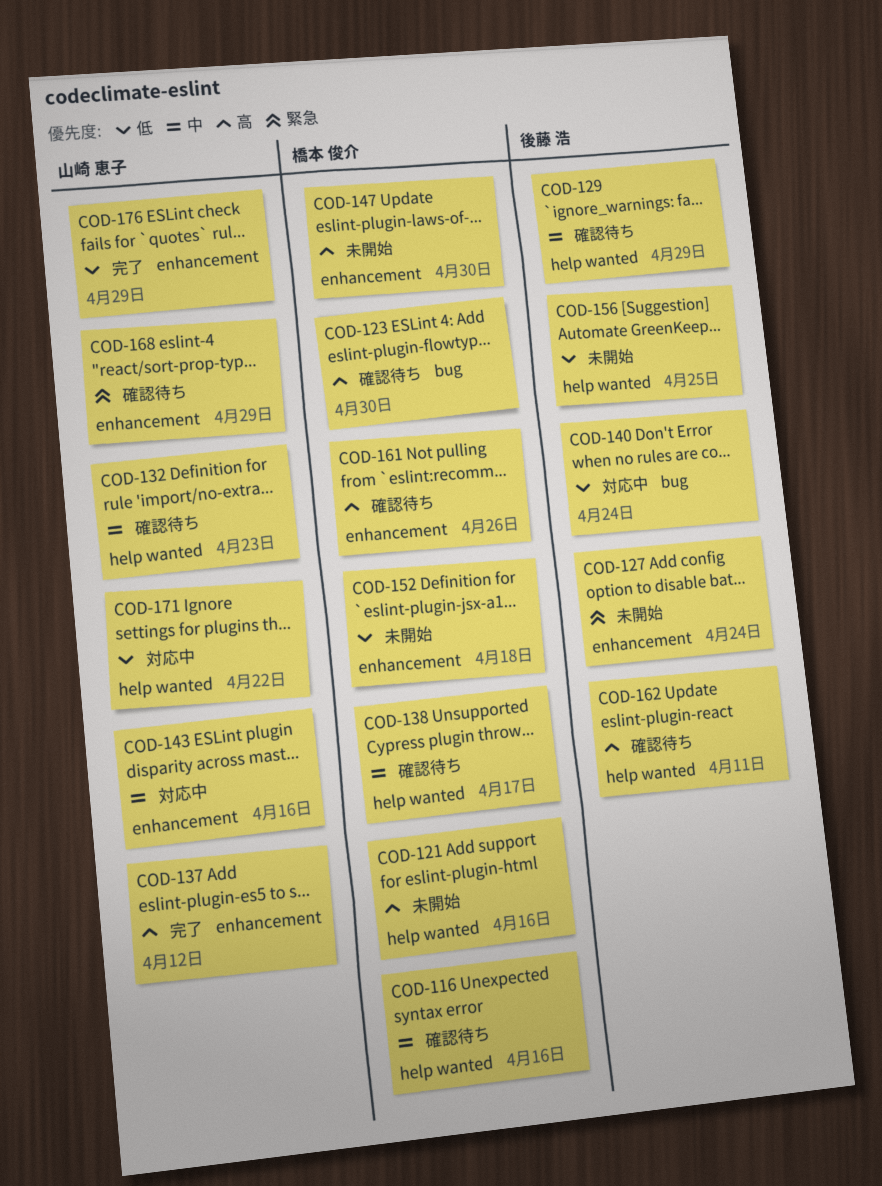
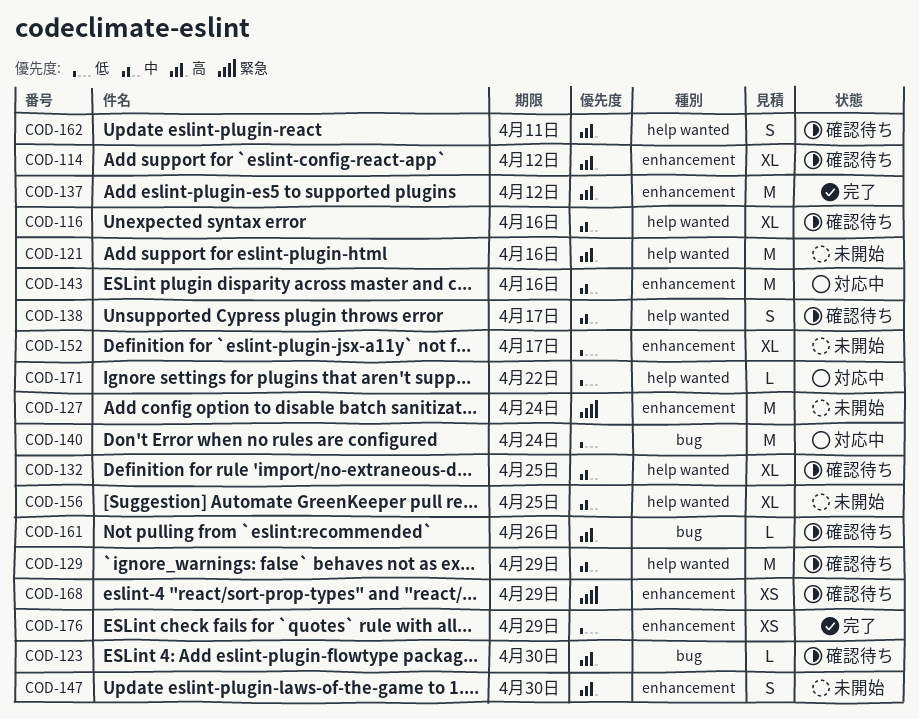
COD-114: none -> present
COD-132, due: Apr 23 -> Apr 25
COD-152, due: Apr 18 -> Apr 17
COD-156, priority: 低 -> 中
COD-161, label: enhancement -> bug

